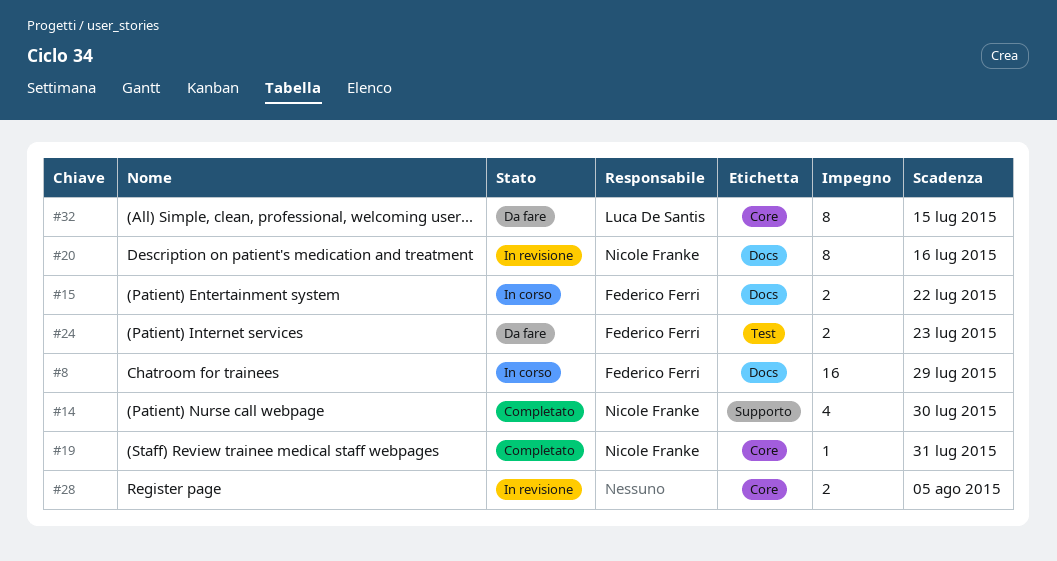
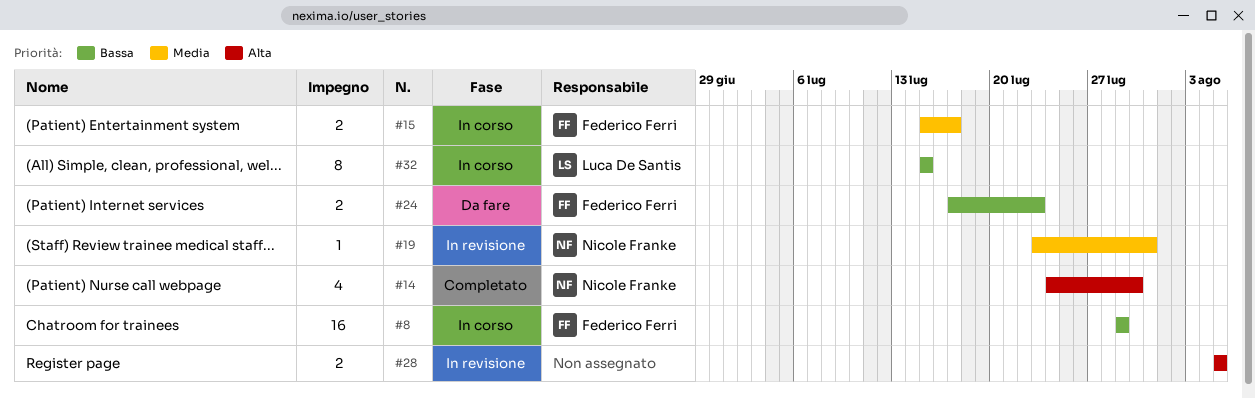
#15, due: Jul 22 -> Jul 17
#19, status: Completato -> In revisione
#20: present -> none
#32, status: Da fare -> In corso

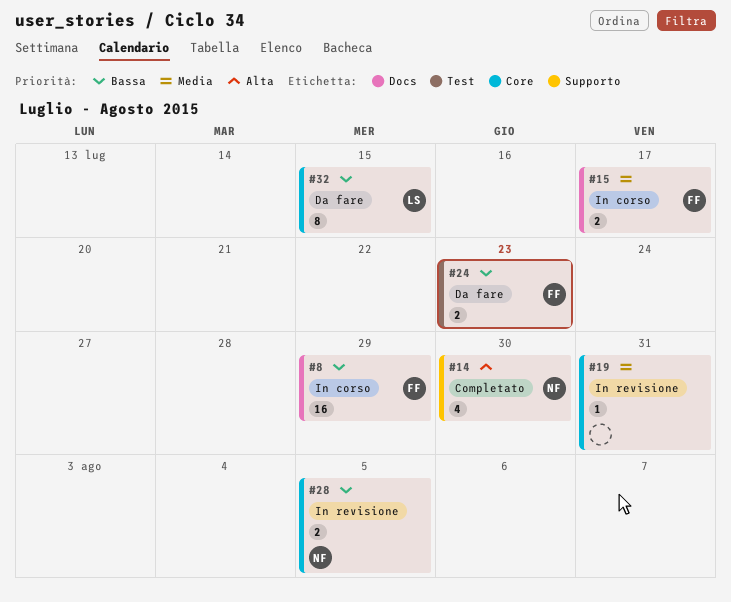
#19, owner: Nicole Franke -> none
#28, owner: none -> Nicole Franke
#28, priority: Alta -> Bassa
#32, status: In corso -> Da fare

